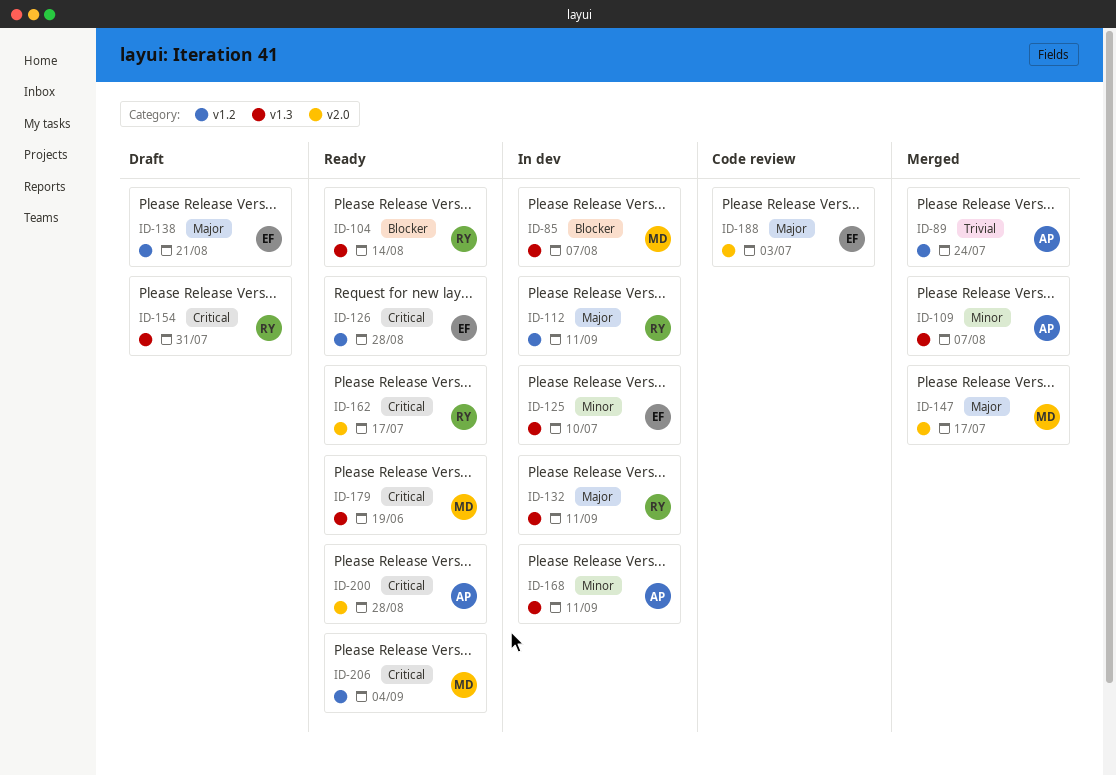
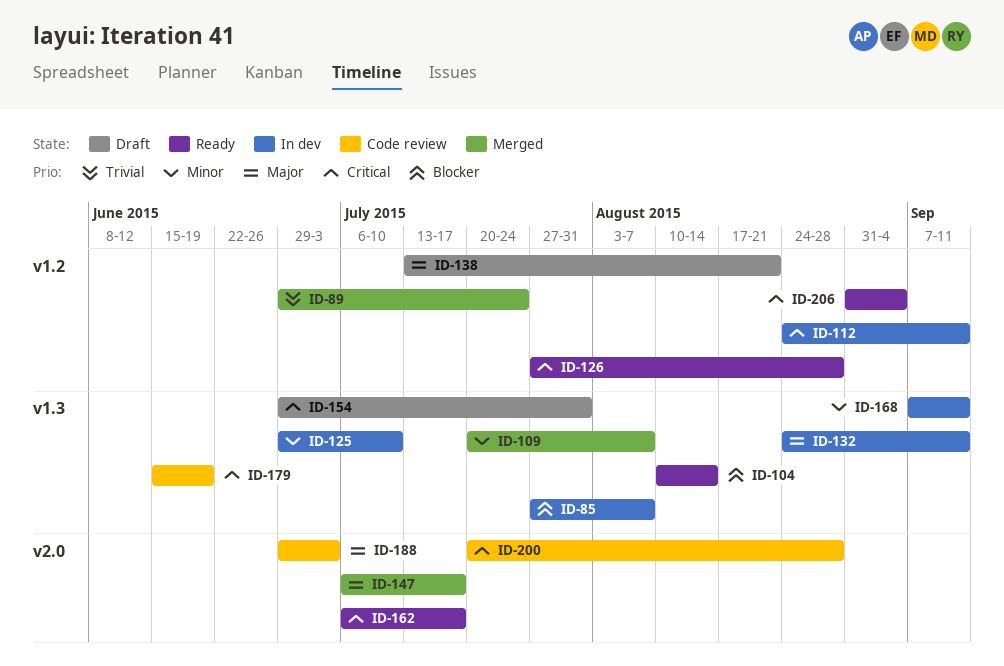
ID-112, priority: Major -> Critical
ID-179, status: Ready -> Code review
ID-200, status: Ready -> Code review

